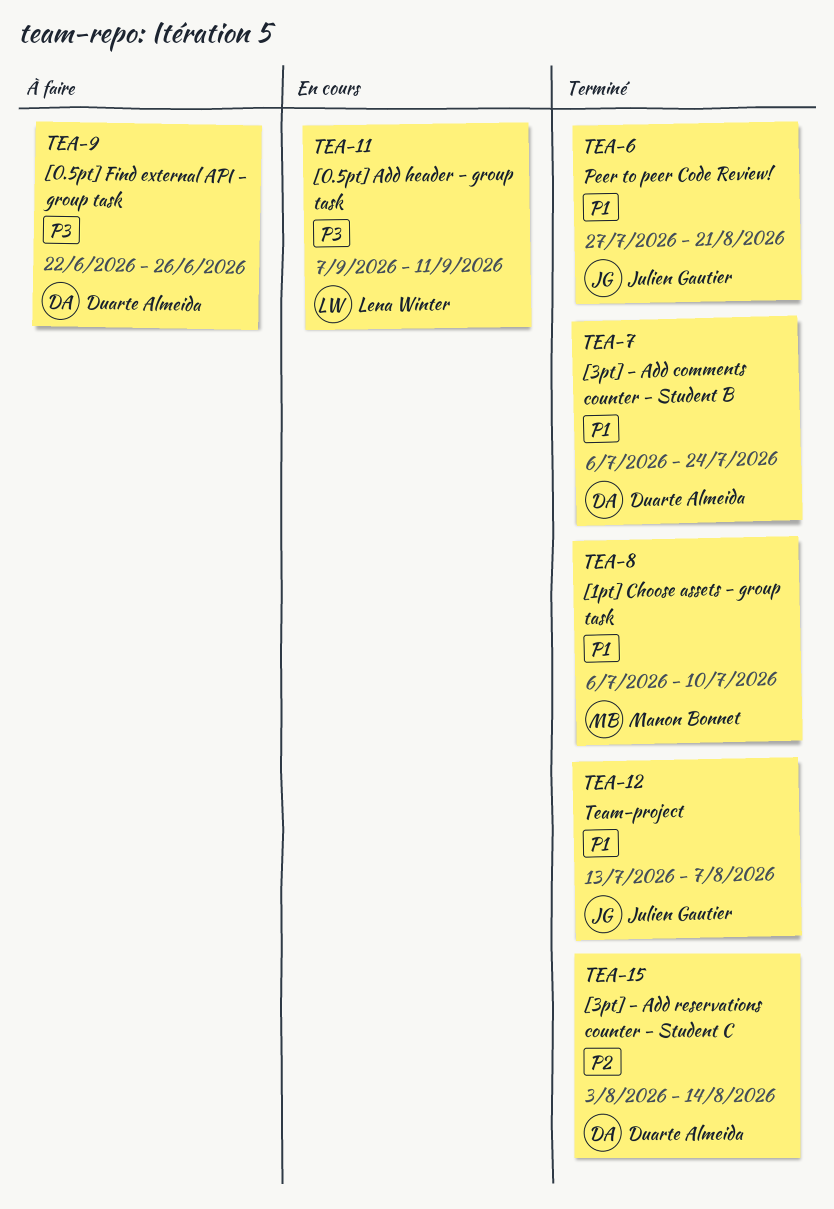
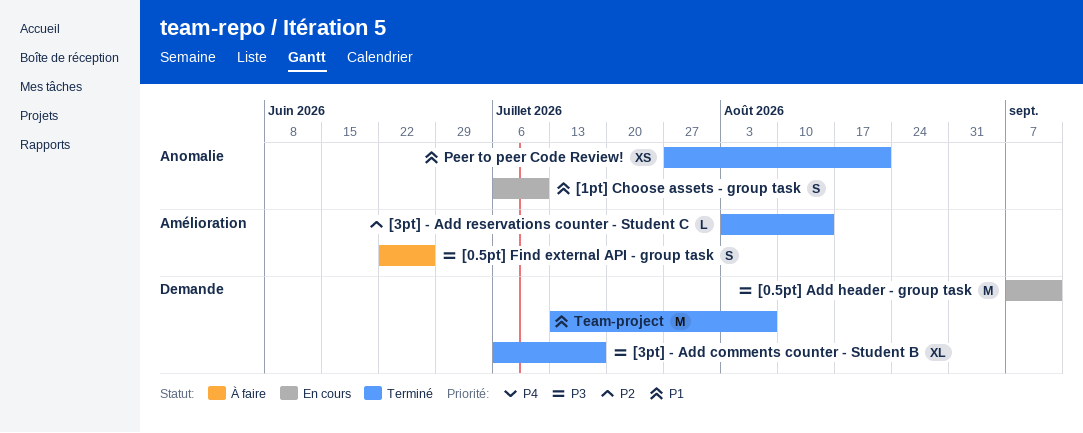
[1pt] Choose assets - group task, status: Terminé -> En cours
[3pt] - Add comments counter - Student B, priority: P1 -> P3
[3pt] - Add comments counter - Student B, due: Jul 24 -> Jul 17

